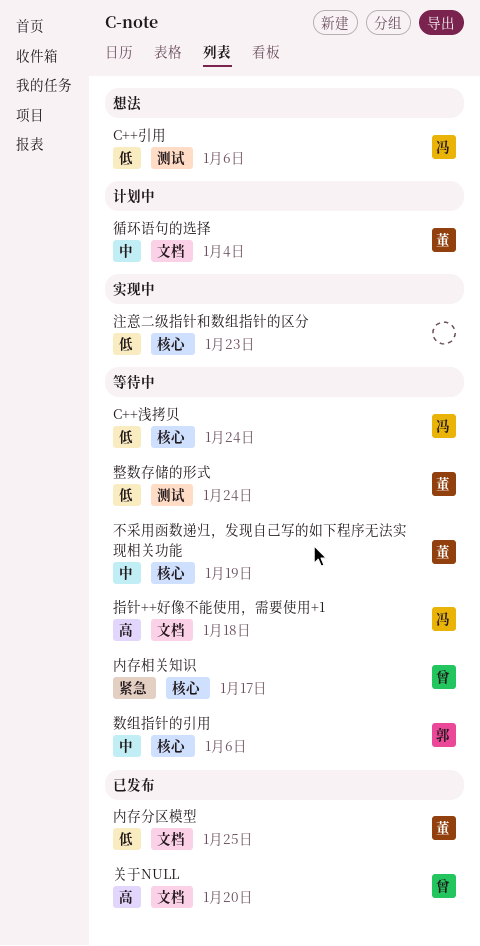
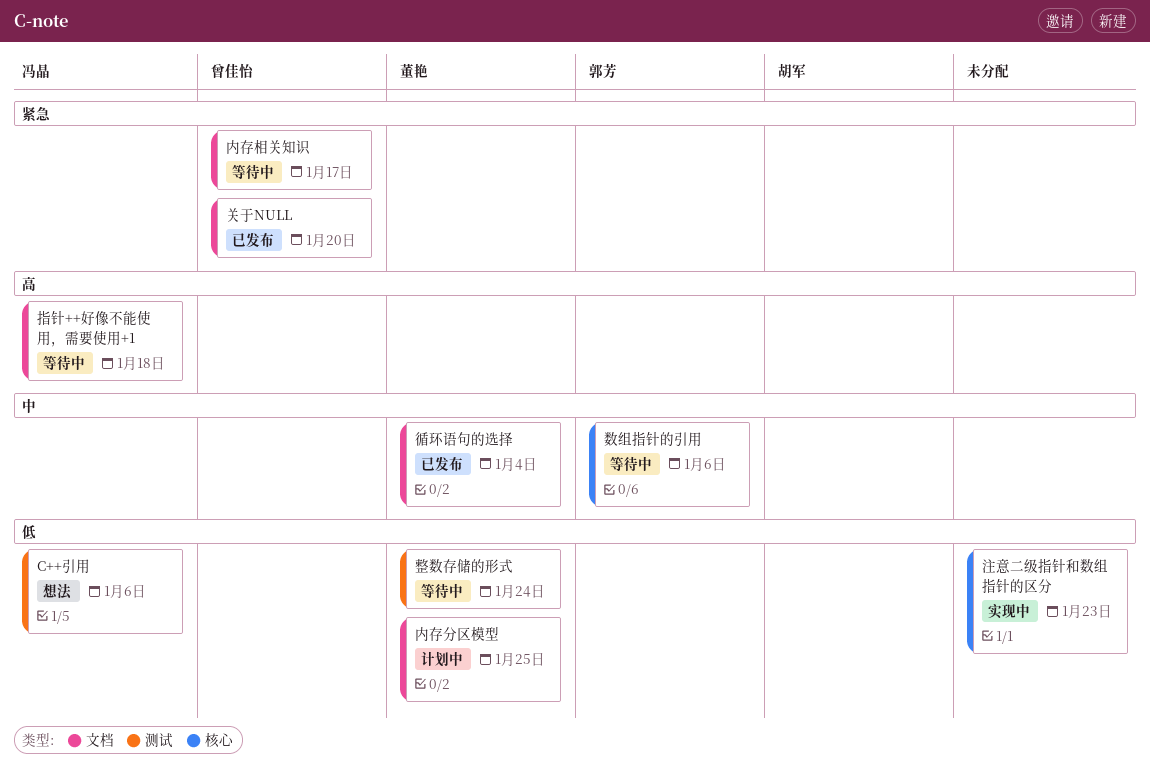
C++浅拷贝: present -> none
不采用函数递归，发现自己写的如下程序无法实现相关功能: present -> none
关于NULL, priority: 高 -> 紧急
内存分区模型, status: 已发布 -> 计划中
内存相关知识, label: 核心 -> 文档
循环语句的选择, status: 计划中 -> 已发布

